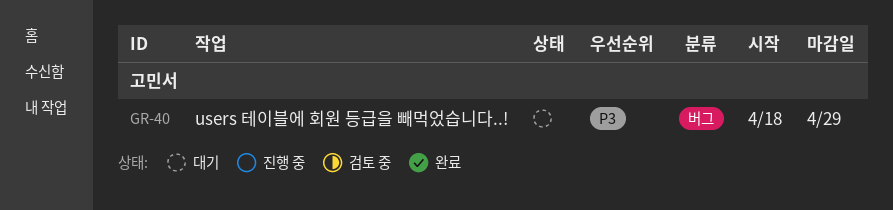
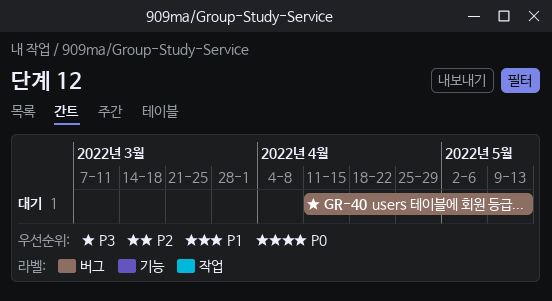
GR-40, start: Apr 18 -> Apr 11
GR-40, due: Apr 29 -> May 13

